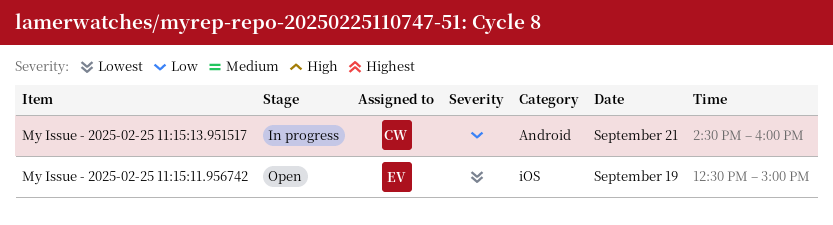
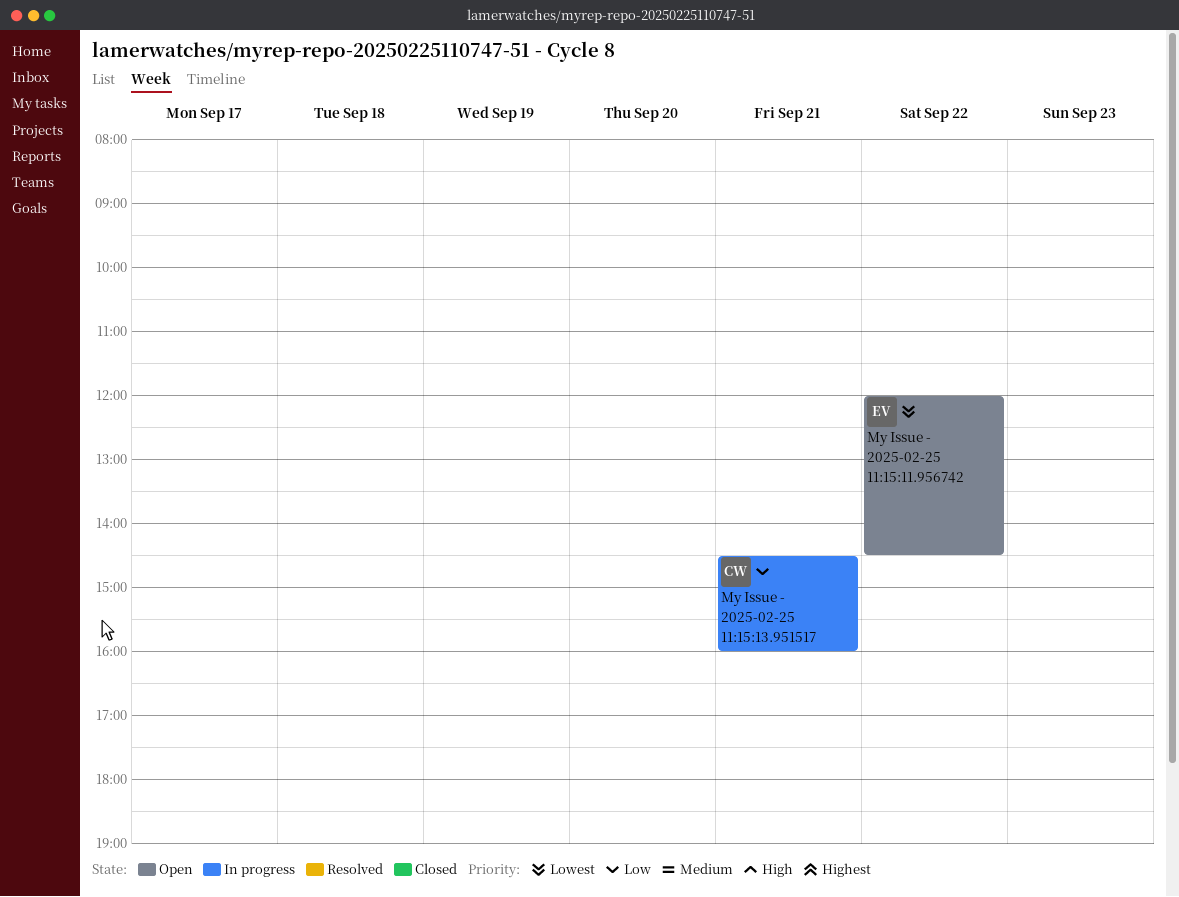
My Issue - 2025-02-25 11:15:11.956742, day: Sep 19 -> Sep 22
My Issue - 2025-02-25 11:15:11.956742, begins: 12:30 -> 12:00
My Issue - 2025-02-25 11:15:11.956742, ends: 15:00 -> 14:30

